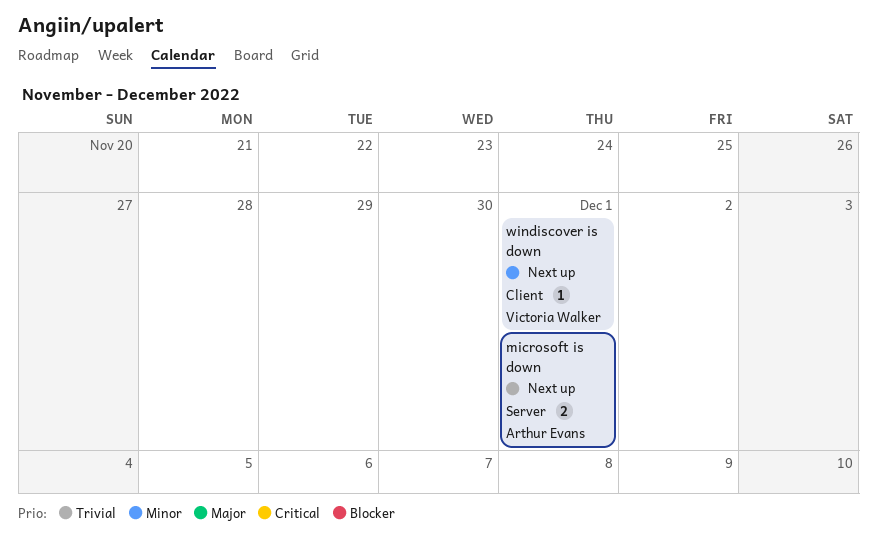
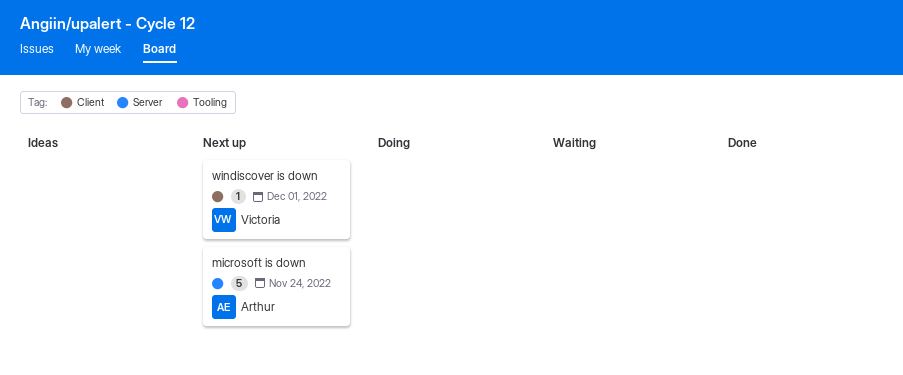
microsoft is down, estimate: 2 -> 5
microsoft is down, due: Dec 1 -> Nov 24

